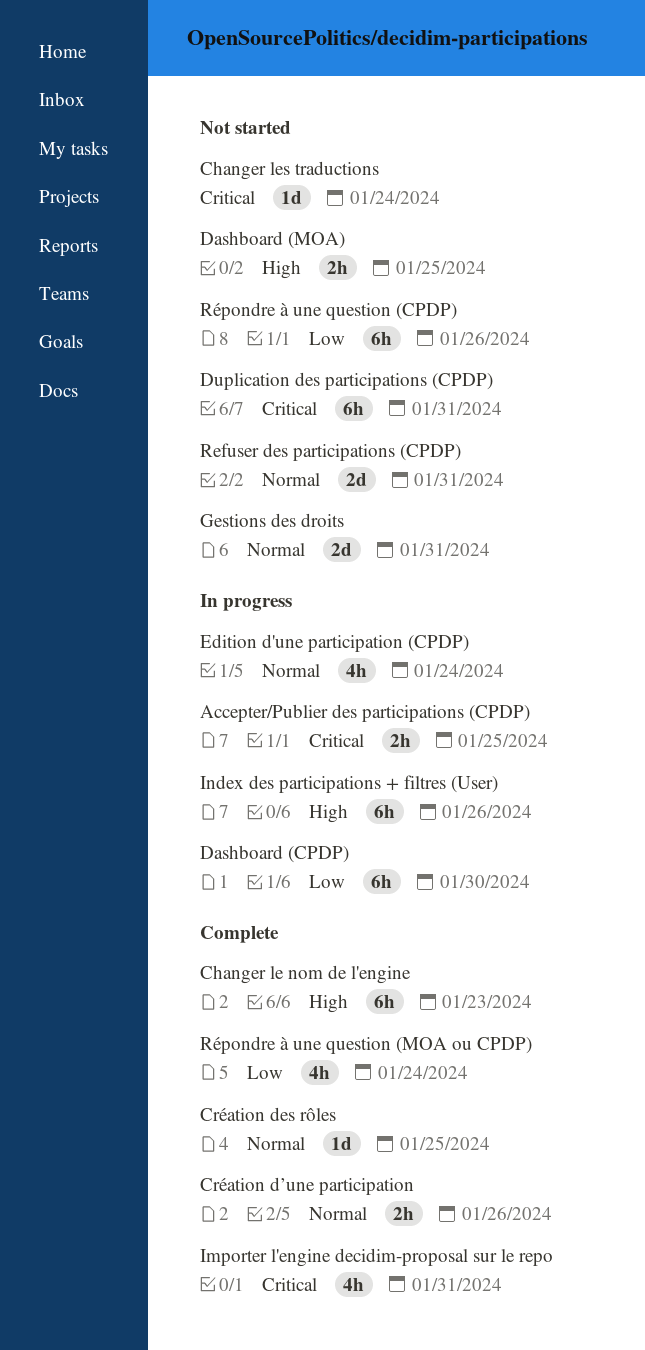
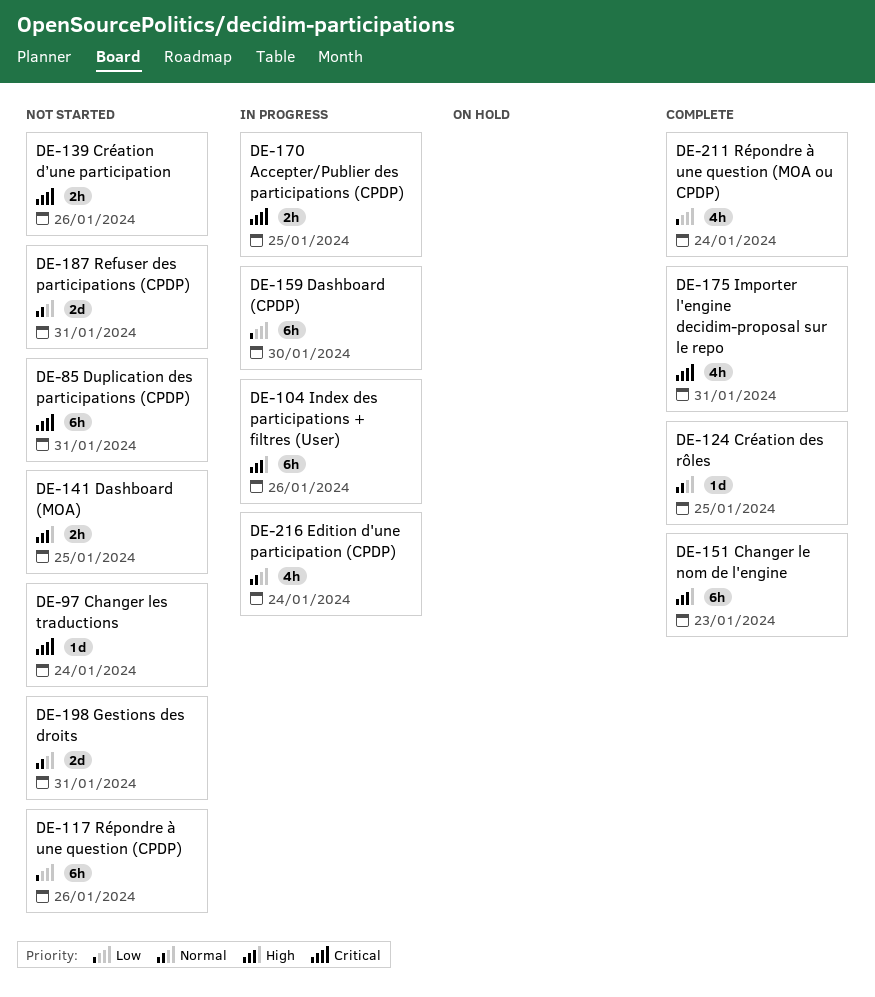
Création d’une participation, status: Complete -> Not started
Création d’une participation, priority: Normal -> Critical

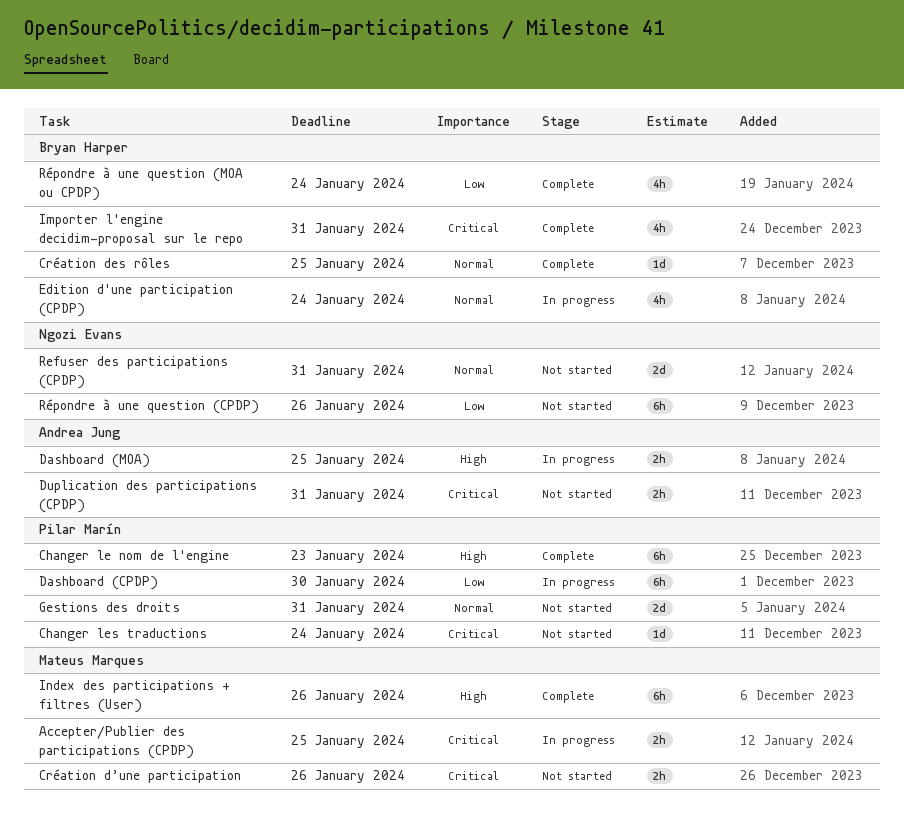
Dashboard (MOA), status: Not started -> In progress
Duplication des participations (CPDP), estimate: 6h -> 2h
Index des participations + filtres (User), status: In progress -> Complete

